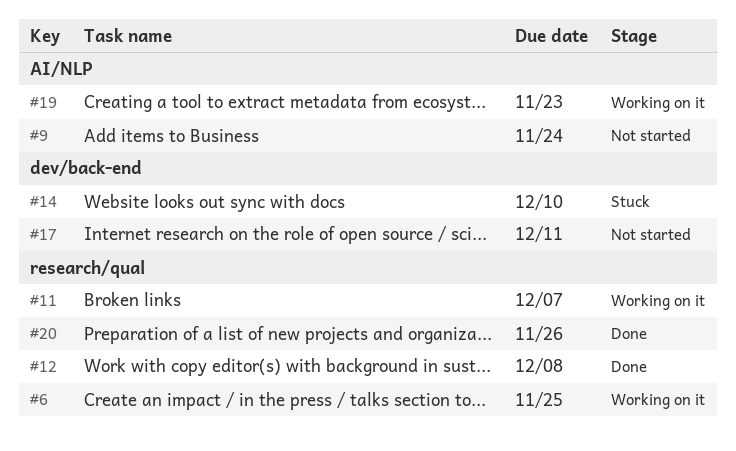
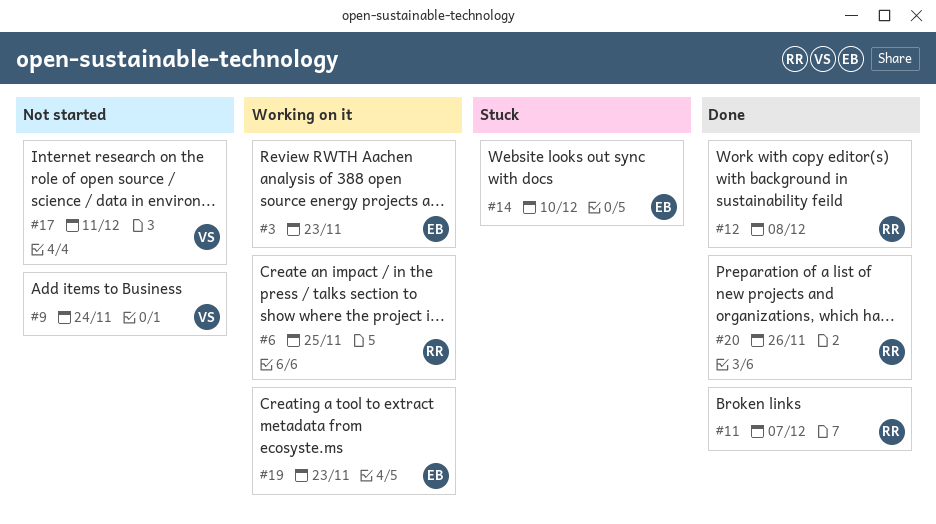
#3: none -> present
#11, status: Working on it -> Done

